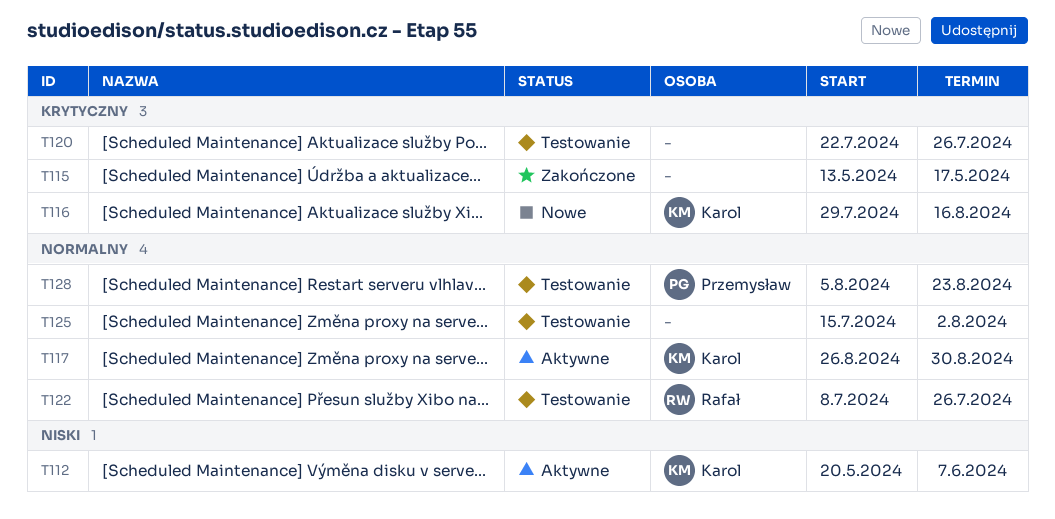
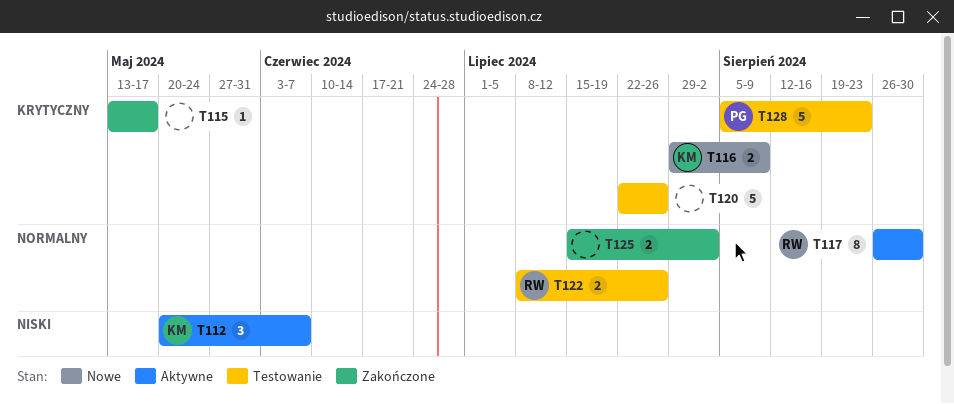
T116, due: Aug 16 -> Aug 9
T117, owner: Karol -> Rafał
T125, status: Testowanie -> Zakończone
T128, priority: Normalny -> Krytyczny

